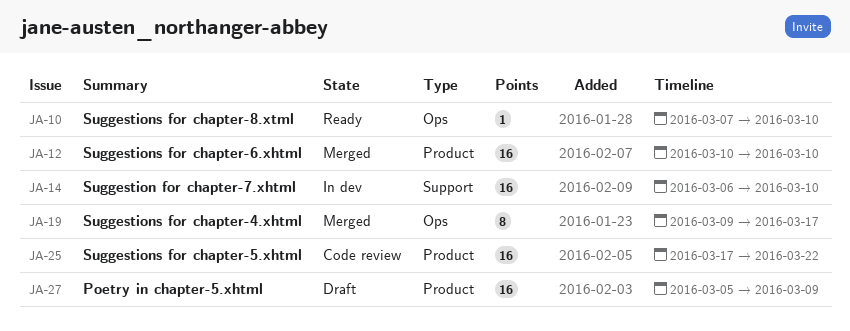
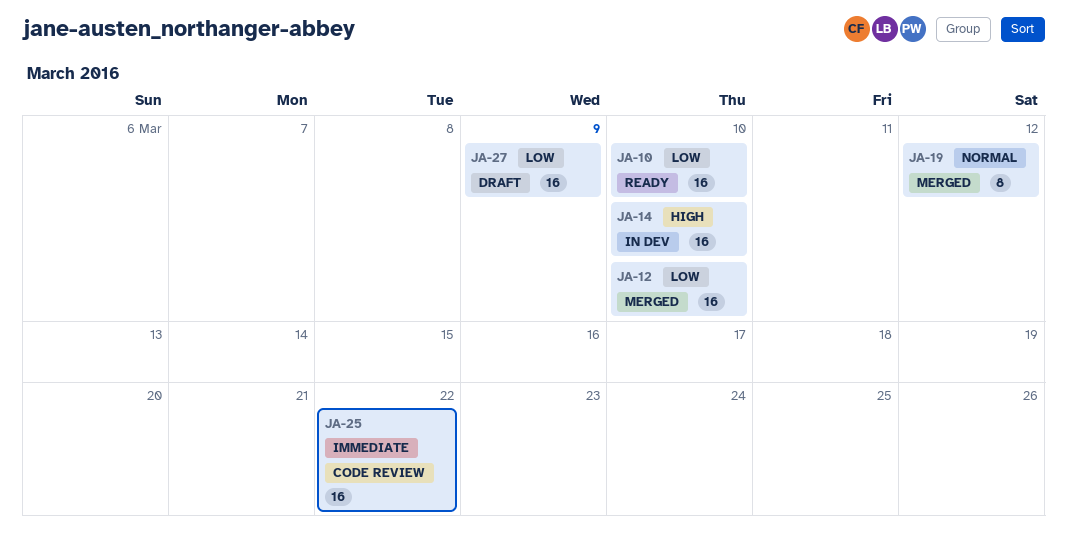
JA-10, estimate: 1 -> 16
JA-19, due: Mar 17 -> Mar 12

